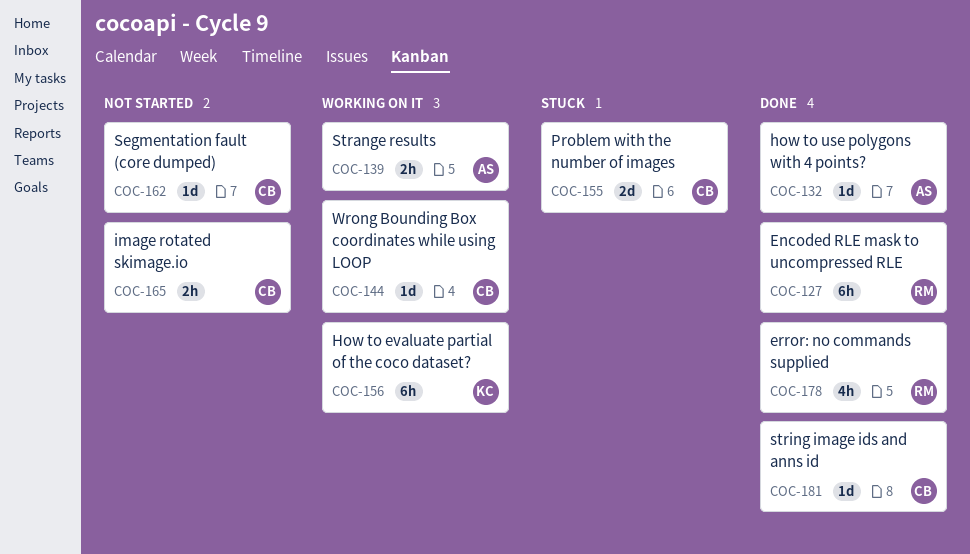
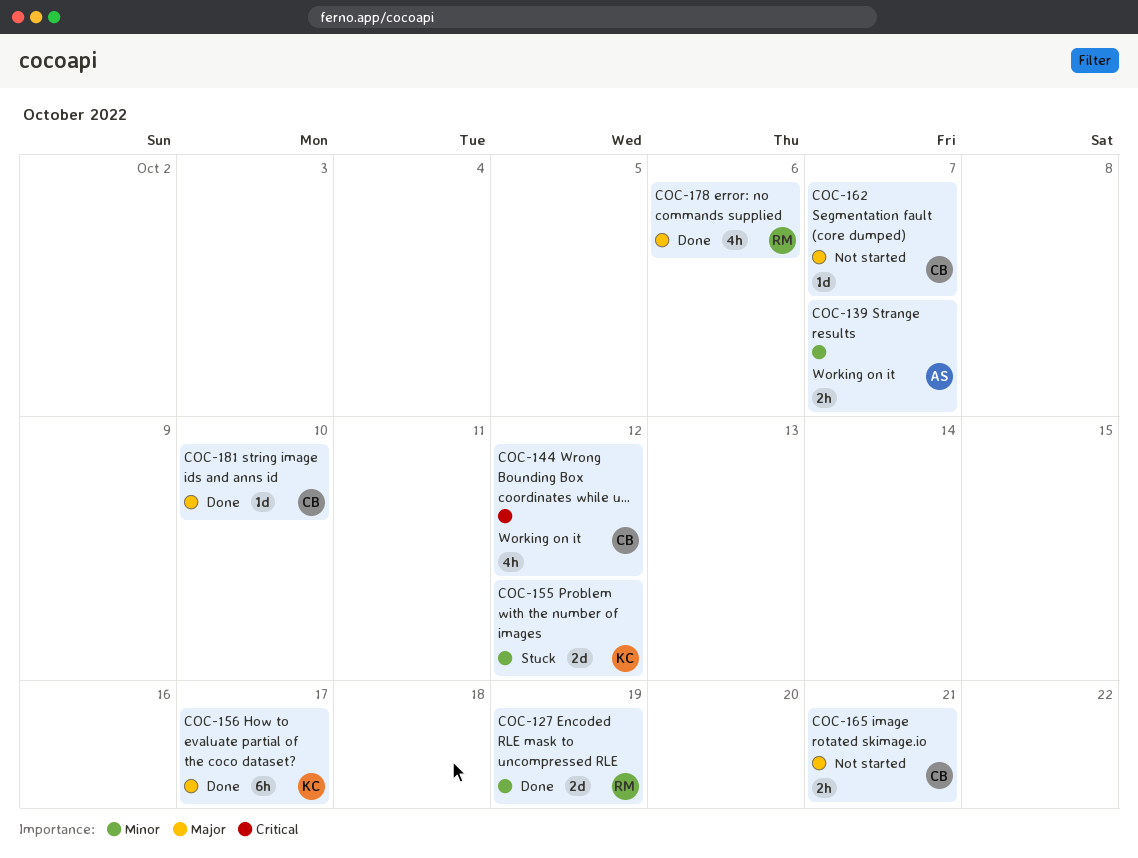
COC-127, estimate: 6h -> 2d
COC-132: present -> none
COC-144, estimate: 1d -> 4h
COC-155, owner: CB -> KC
COC-156, status: Working on it -> Done

